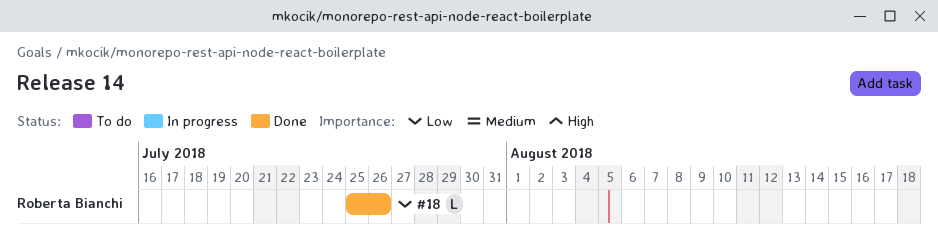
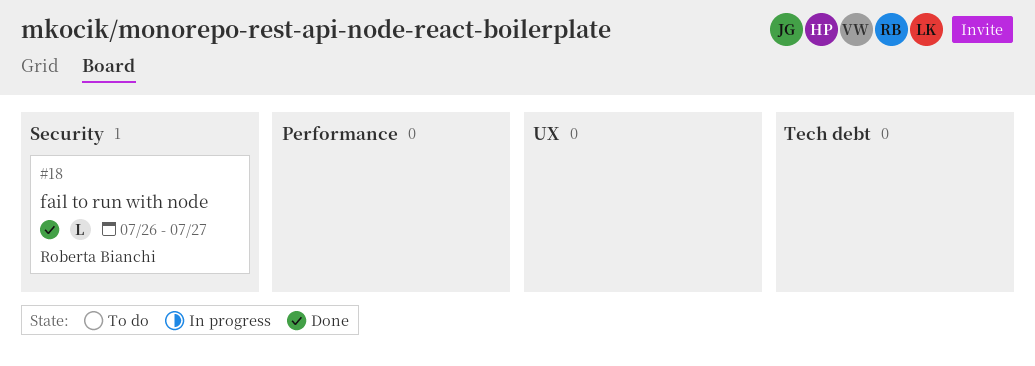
#18, start: Jul 25 -> Jul 26
#18, due: Jul 26 -> Jul 27

